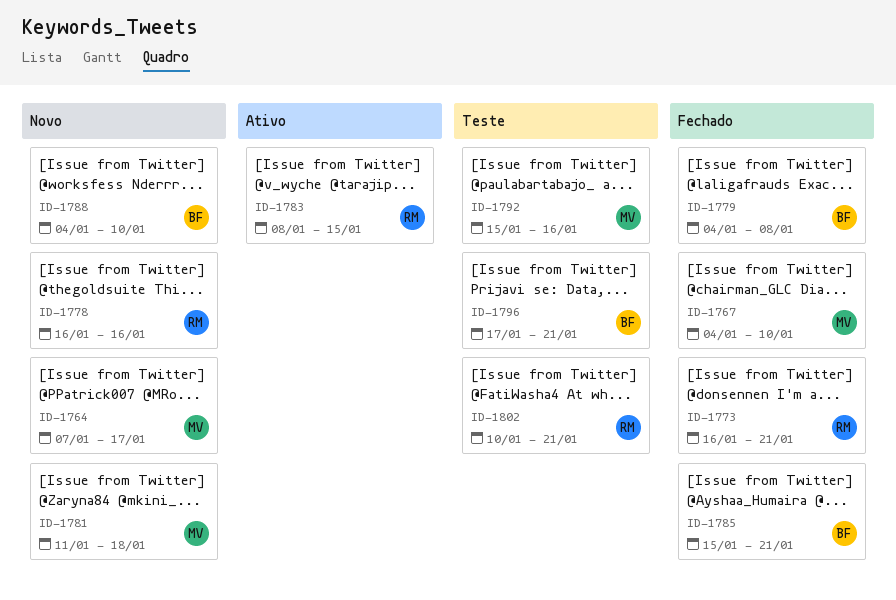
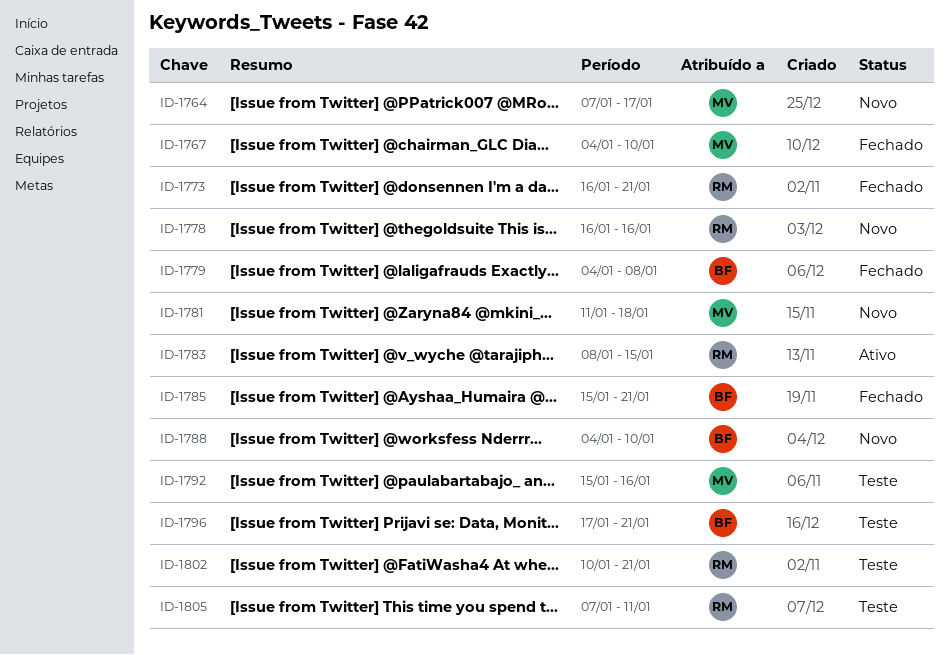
ID-1805: none -> present

